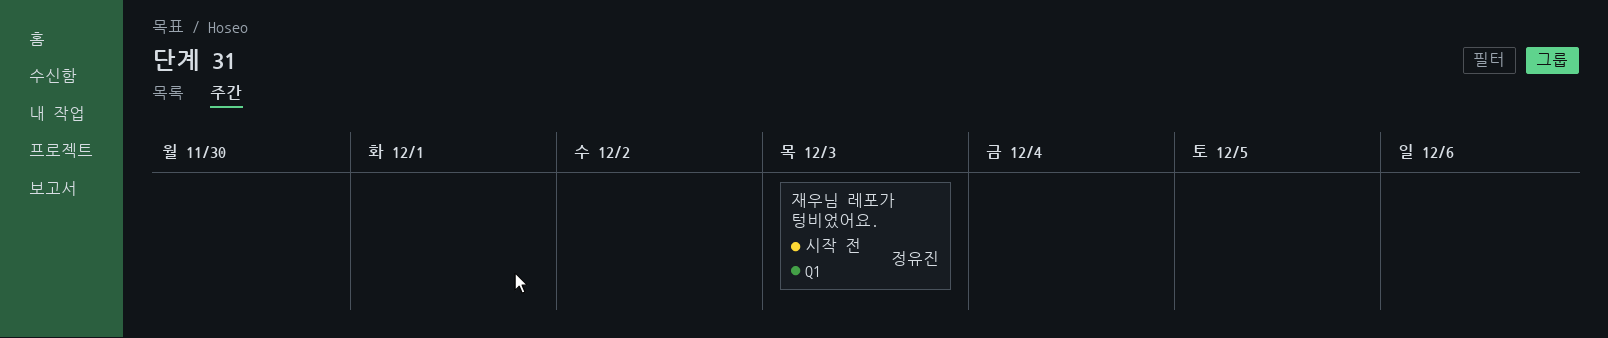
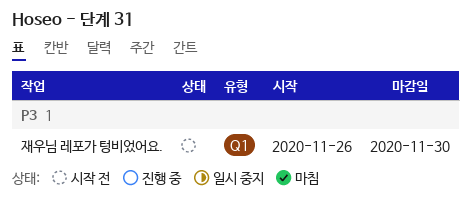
재우님 레포가 텅비었어요., due: Dec 3 -> Nov 30

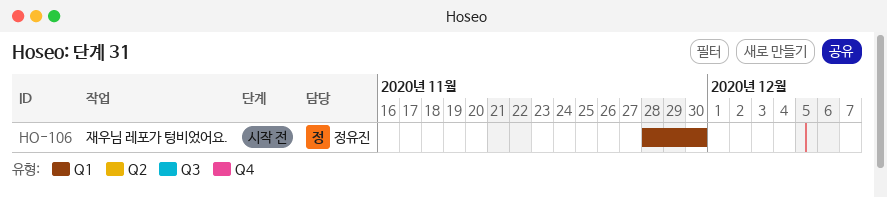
재우님 레포가 텅비었어요., start: Nov 26 -> Nov 28

